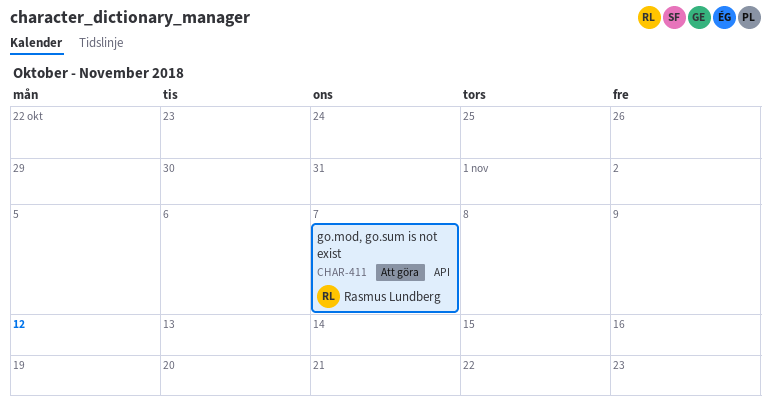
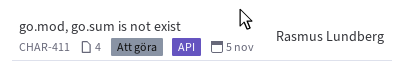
CHAR-411, due: Nov 7 -> Nov 5

